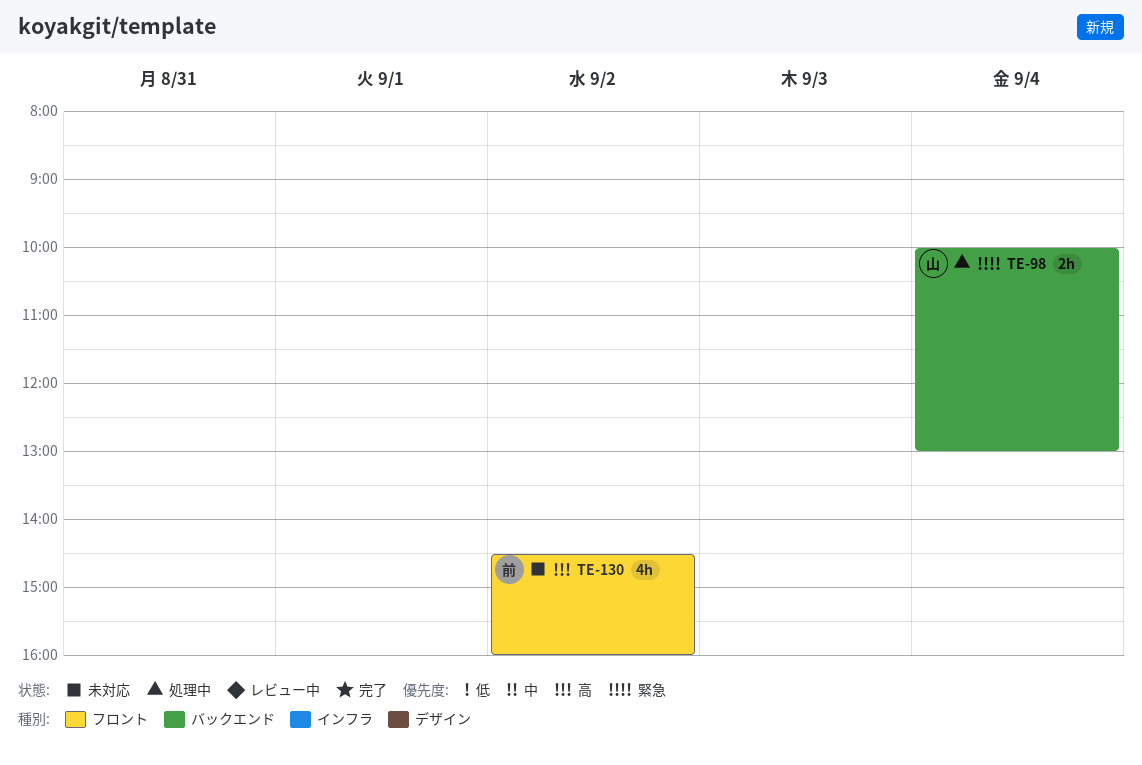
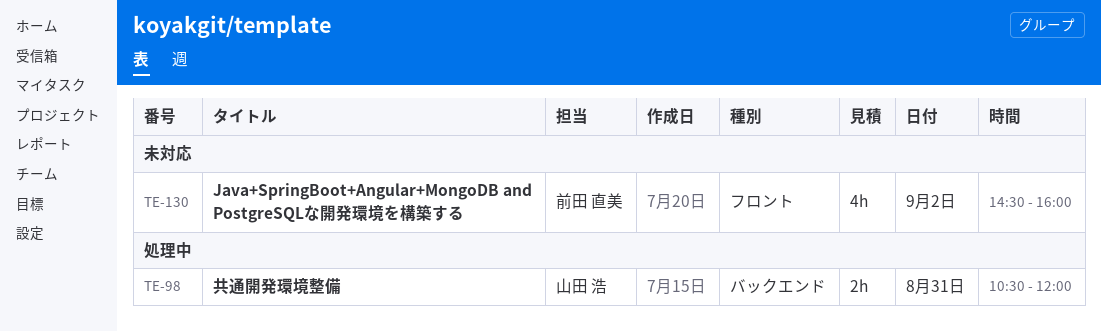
TE-98, day: Sep 4 -> Aug 31
TE-98, begins: 10:00 -> 10:30
TE-98, ends: 13:00 -> 12:00

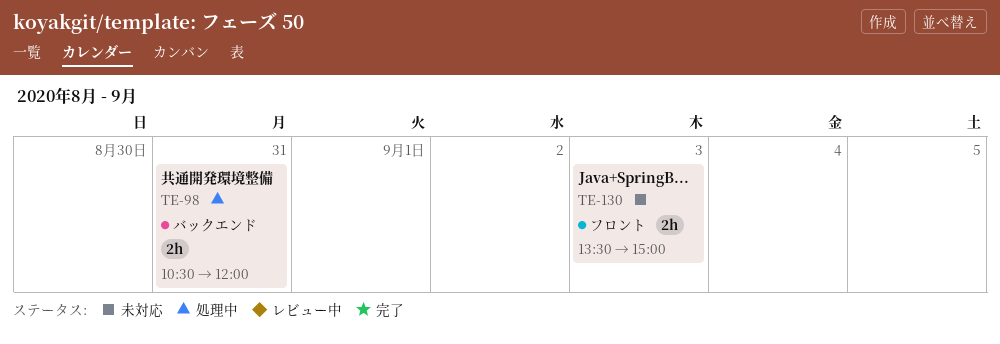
TE-130, estimate: 4h -> 2h
TE-130, day: Sep 2 -> Sep 3
TE-130, begins: 14:30 -> 13:30
TE-130, ends: 16:00 -> 15:00

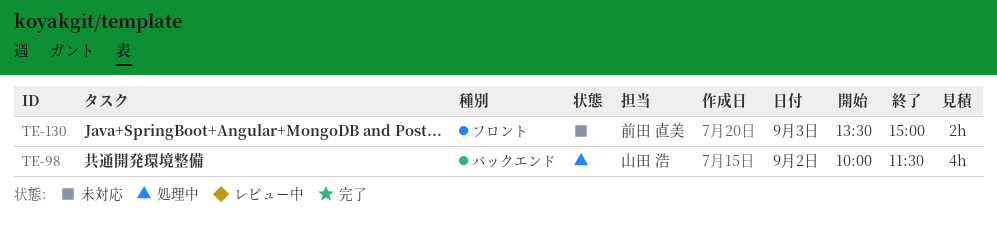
TE-98, estimate: 2h -> 4h
TE-98, day: Aug 31 -> Sep 2
TE-98, begins: 10:30 -> 10:00
TE-98, ends: 12:00 -> 11:30

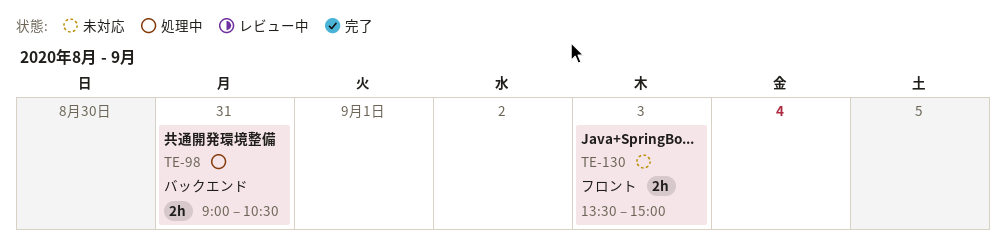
TE-98, estimate: 4h -> 2h
TE-98, day: Sep 2 -> Aug 31
TE-98, begins: 10:00 -> 09:00
TE-98, ends: 11:30 -> 10:30

